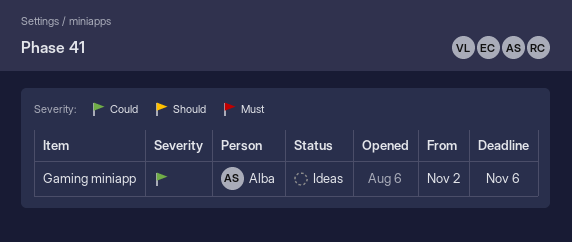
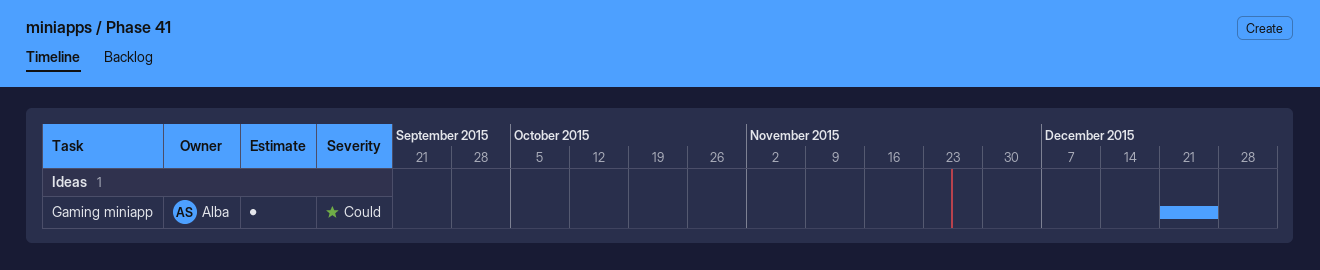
Gaming miniapp, start: Nov 2 -> Dec 21
Gaming miniapp, due: Nov 6 -> Dec 25

